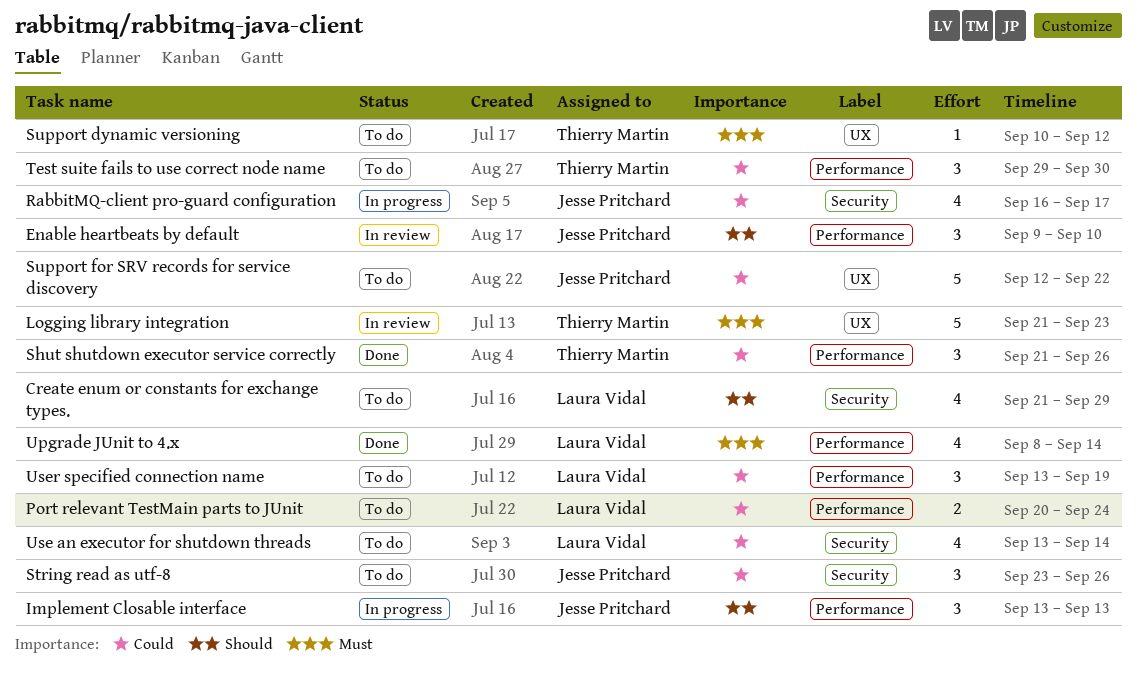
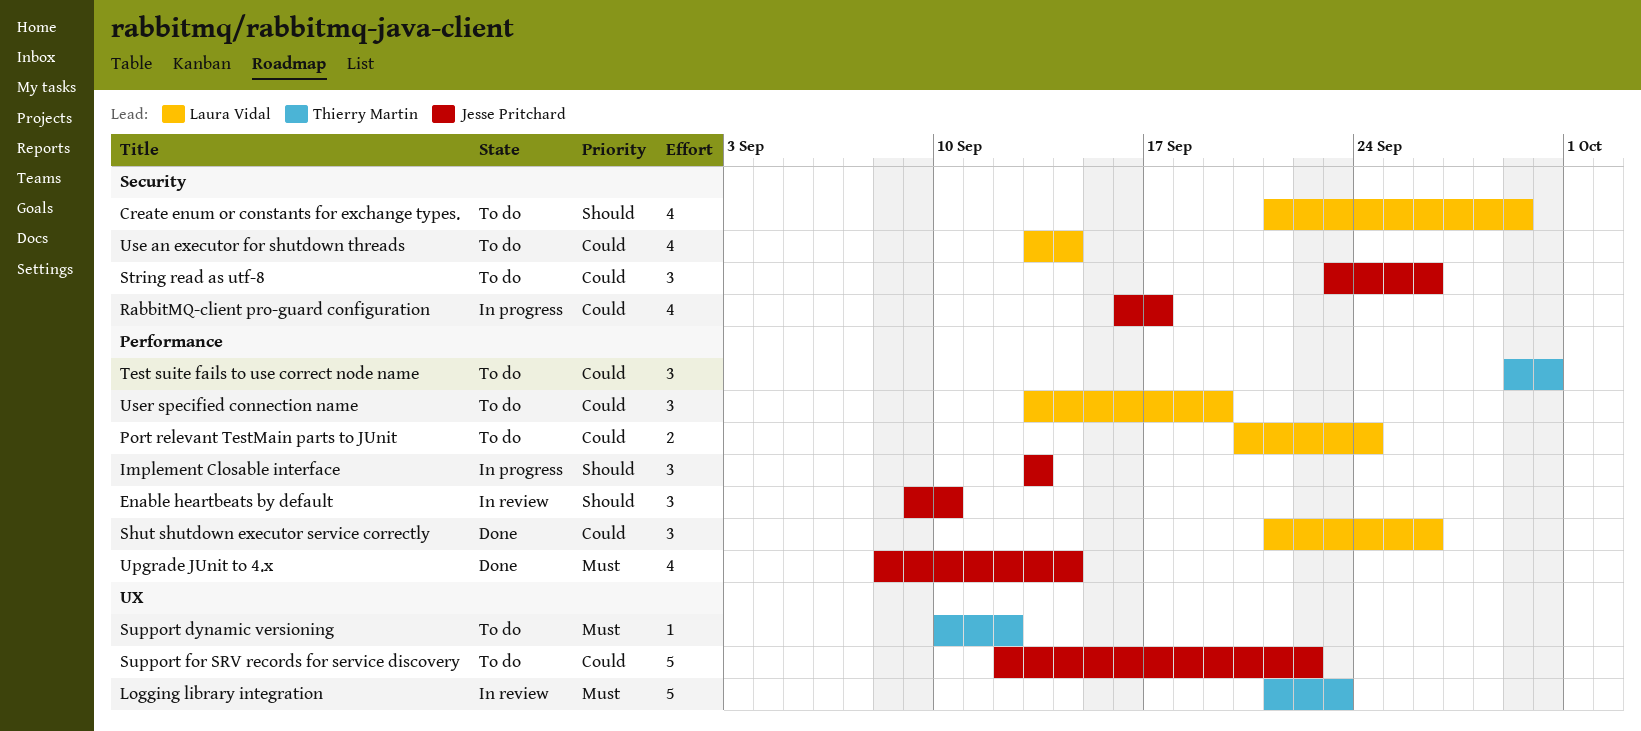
Shut shutdown executor service correctly, owner: Thierry Martin -> Laura Vidal
Upgrade JUnit to 4.x, owner: Laura Vidal -> Jesse Pritchard

